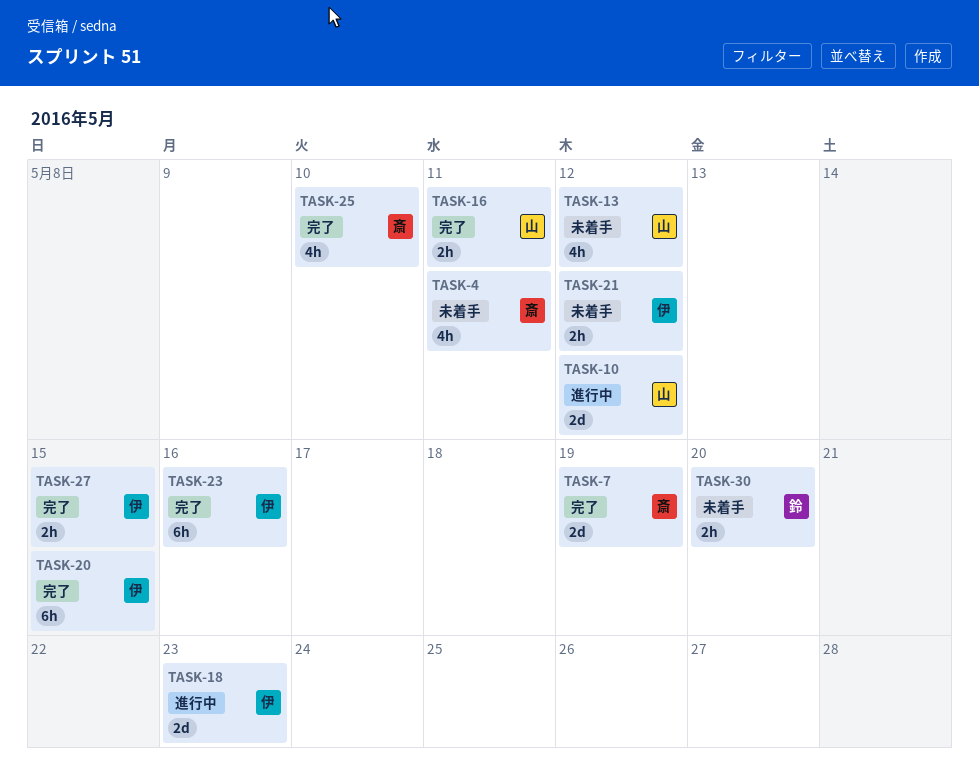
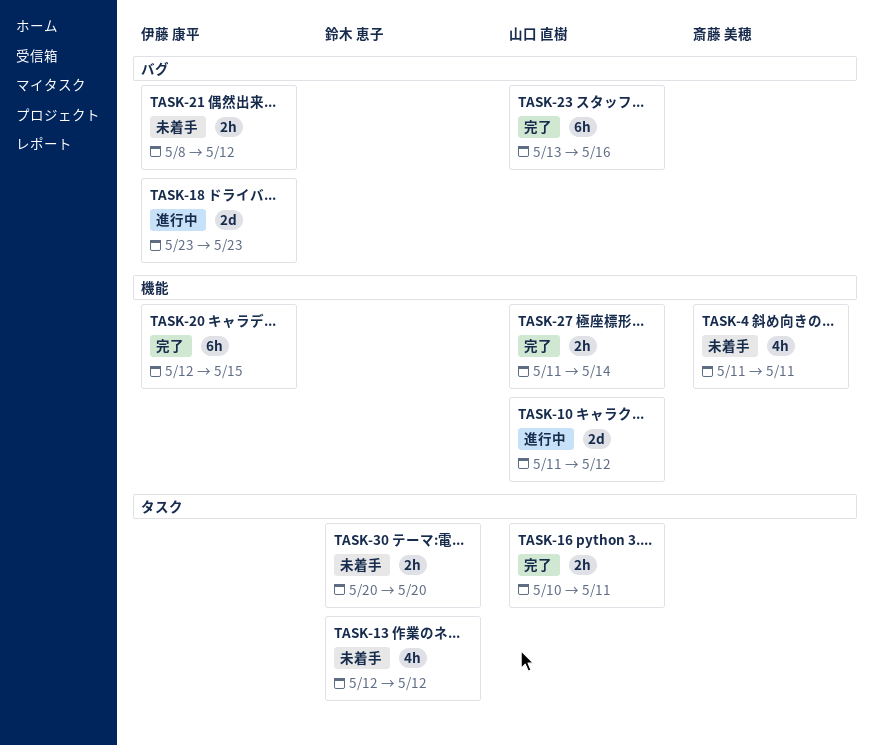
TASK-7: present -> none
TASK-13, owner: 山口 直樹 -> 鈴木 恵子
TASK-23, owner: 伊藤 康平 -> 山口 直樹
TASK-25: present -> none
TASK-27, owner: 伊藤 康平 -> 山口 直樹
TASK-27, due: May 15 -> May 14

